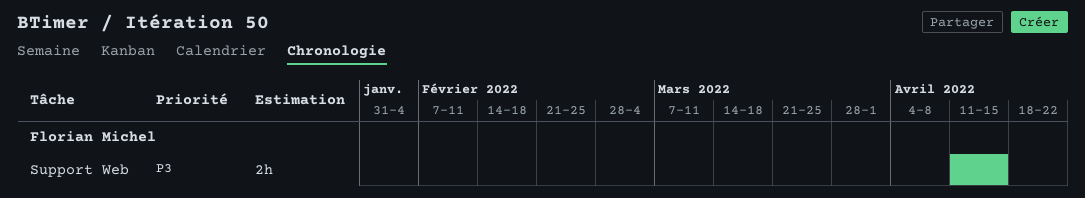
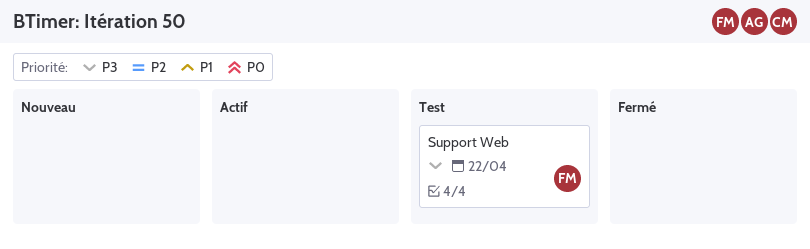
Support Web, due: Apr 15 -> Apr 22

